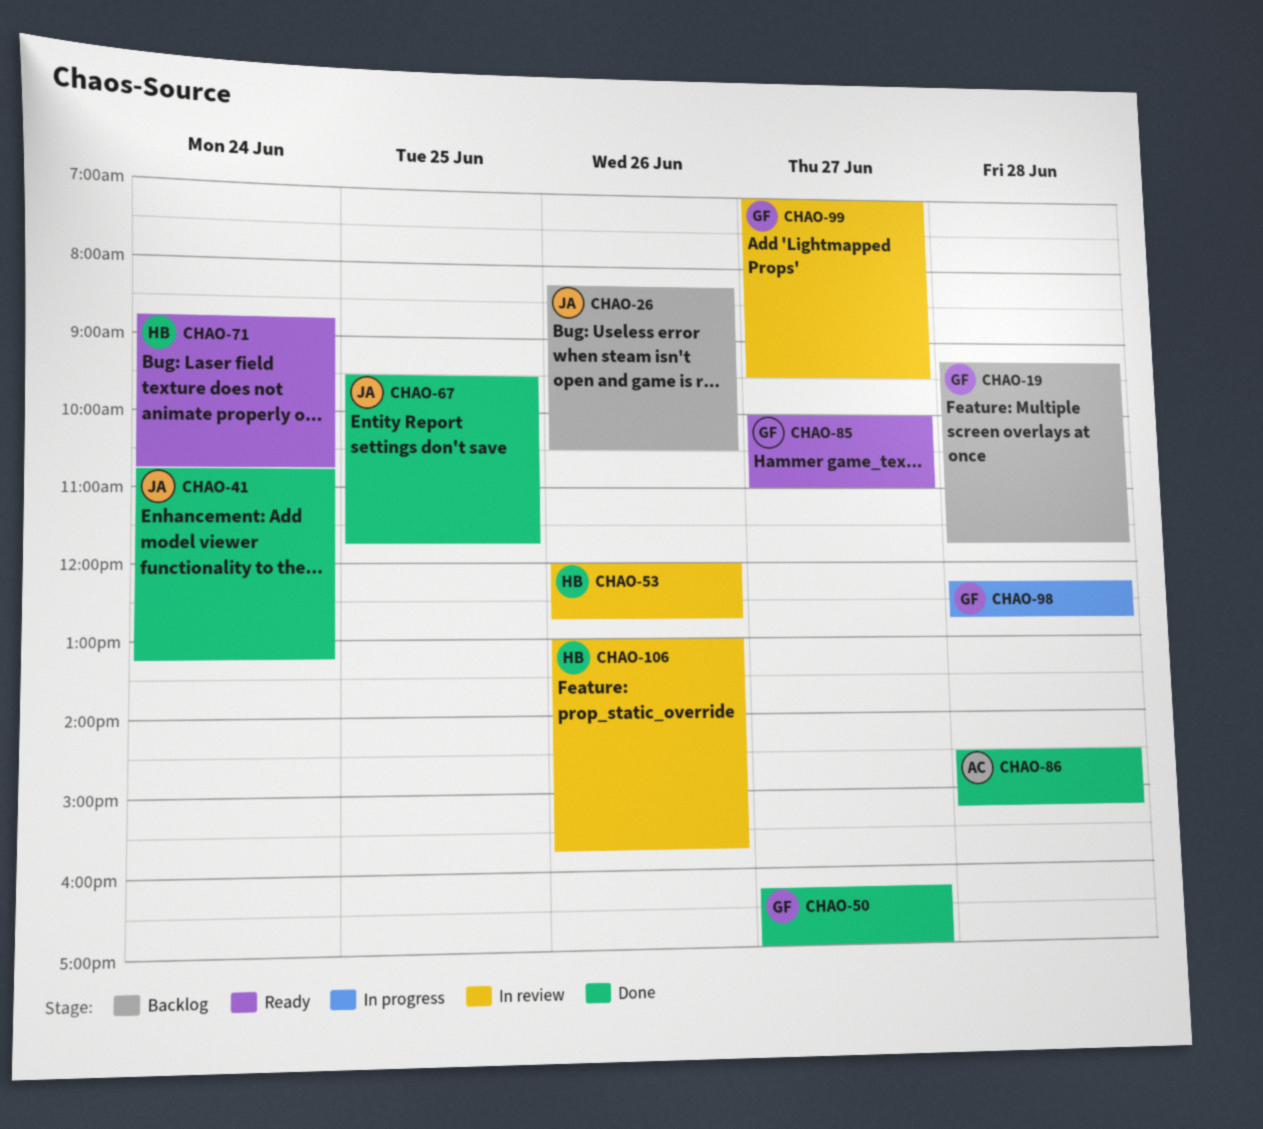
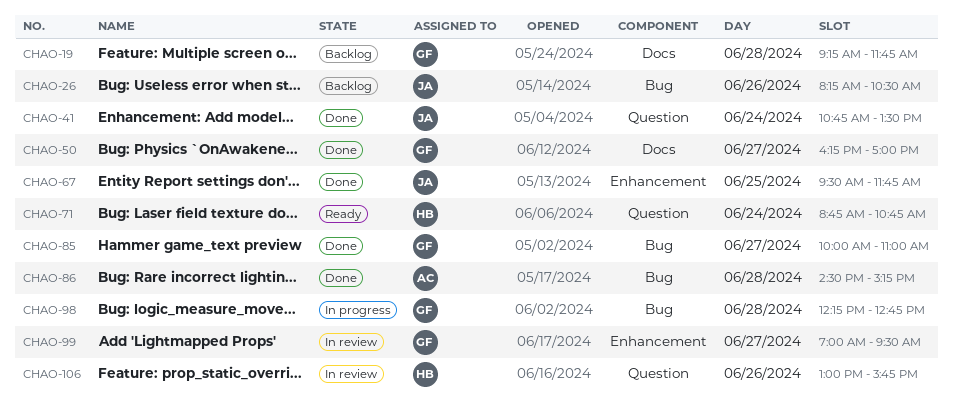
CHAO-41, ends: 13:15 -> 13:30
CHAO-53: present -> none
CHAO-85, status: Ready -> Done

